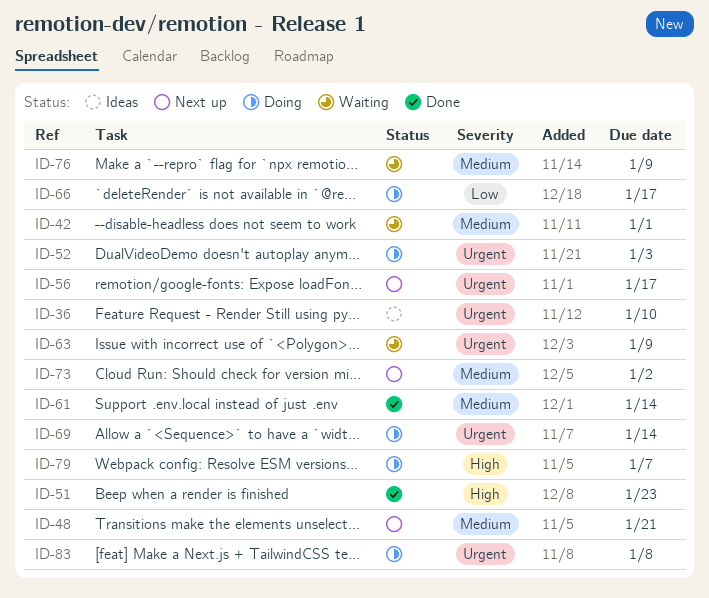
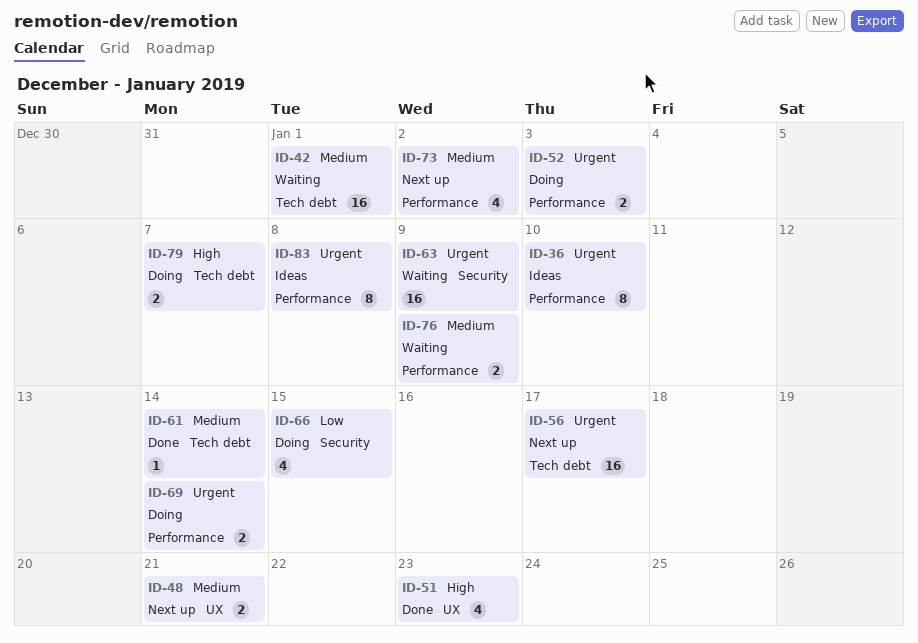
ID-66, due: Jan 17 -> Jan 15
ID-83, status: Doing -> Ideas

